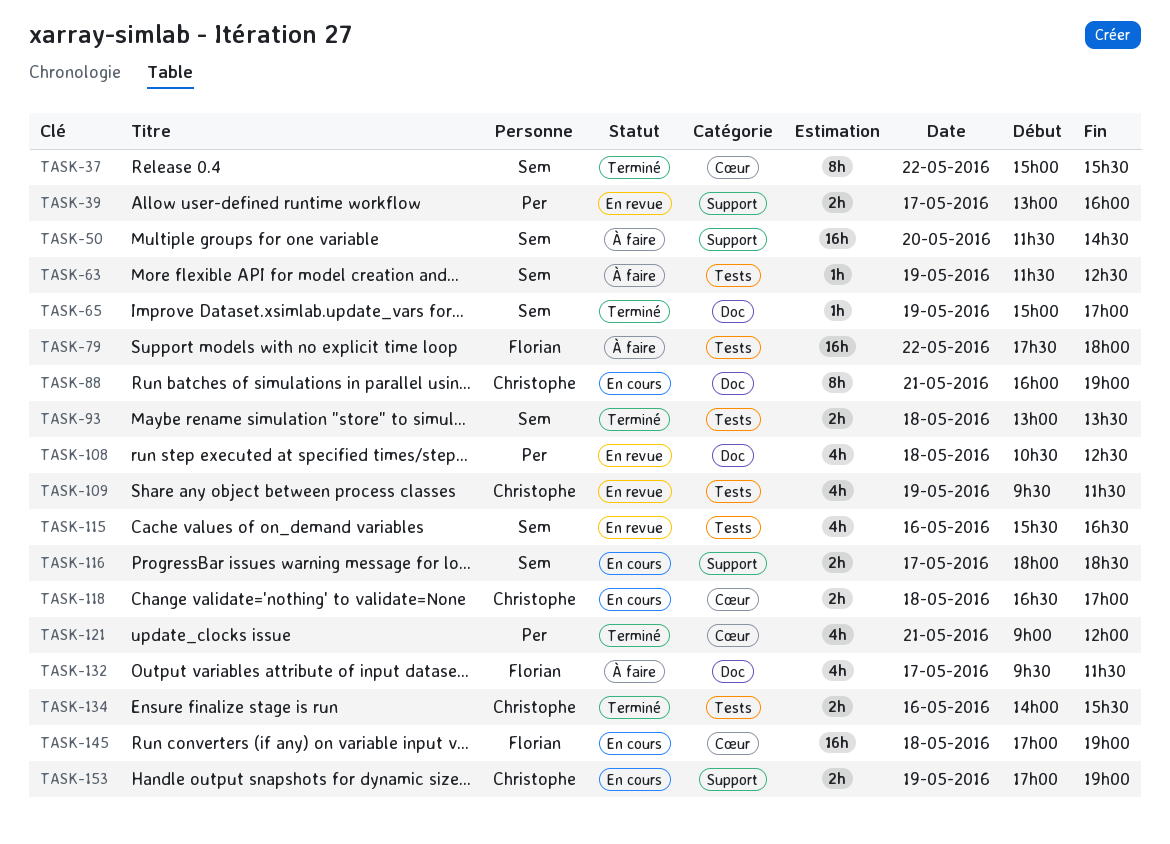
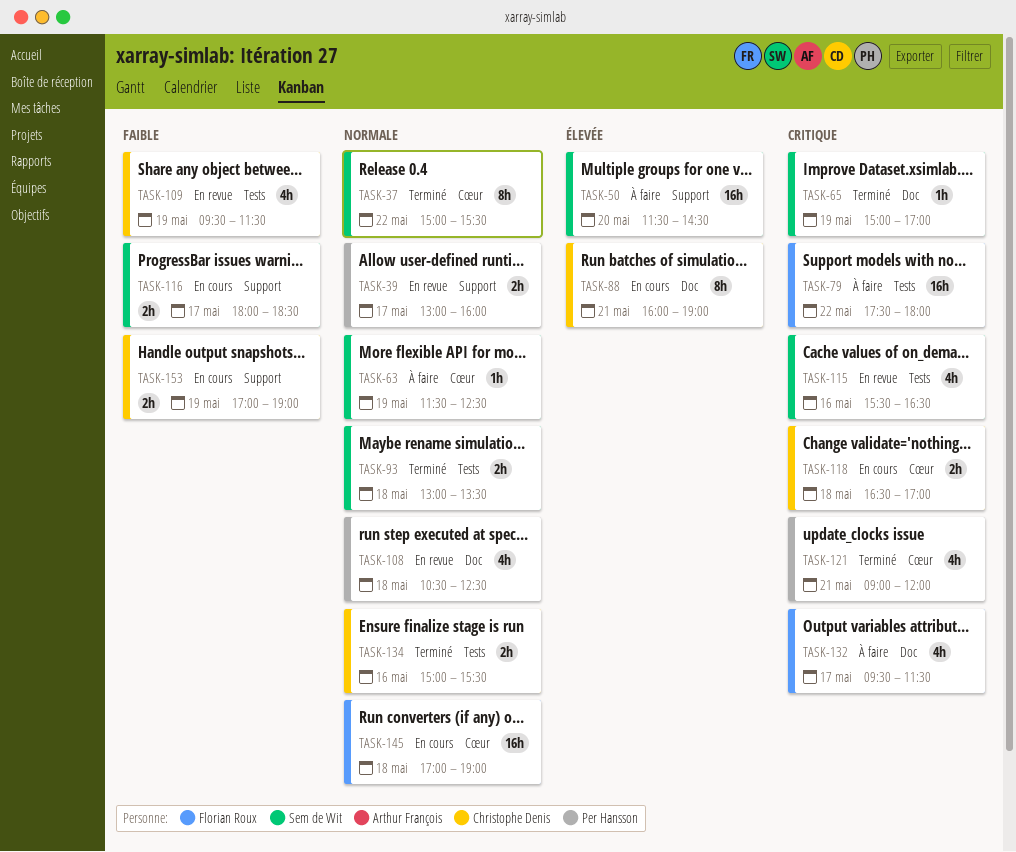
TASK-63, label: Tests -> Cœur
TASK-134, begins: 14:00 -> 15:00

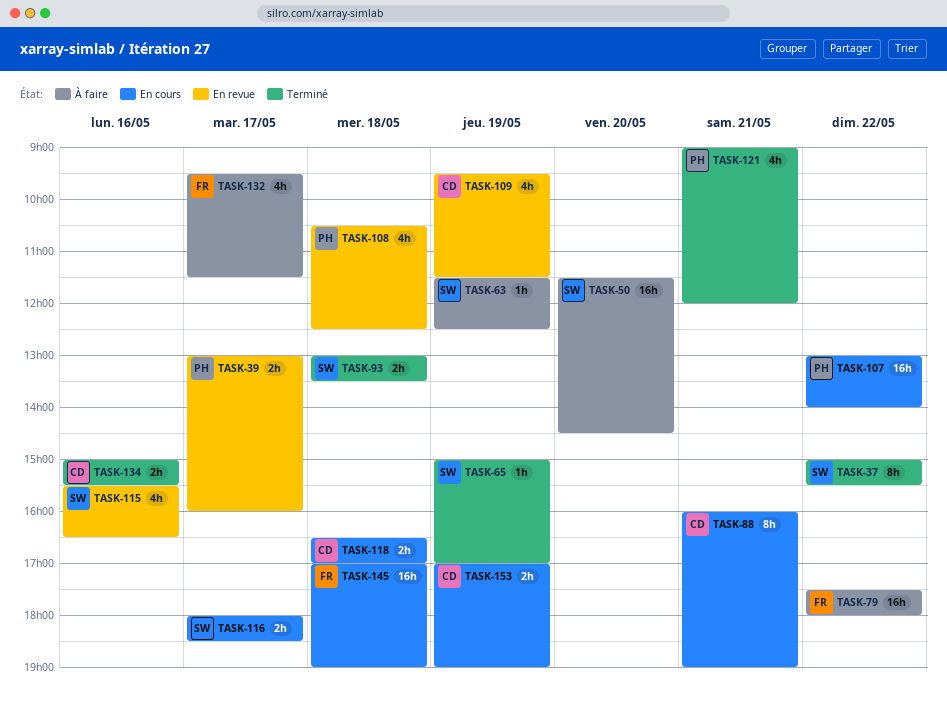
TASK-107: none -> present

